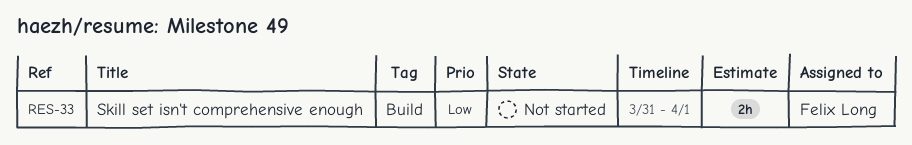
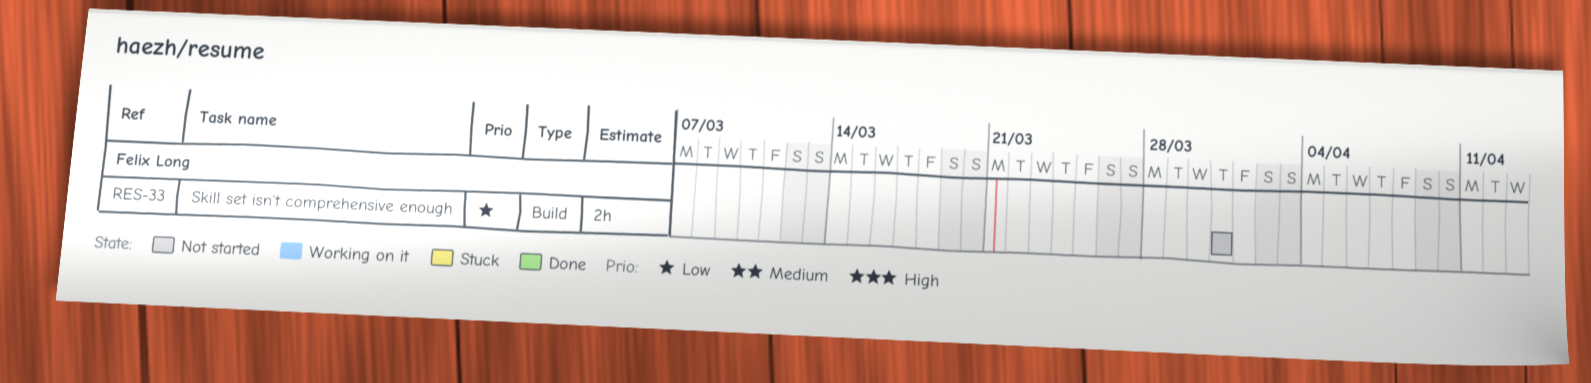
RES-33, due: Apr 1 -> Mar 31

